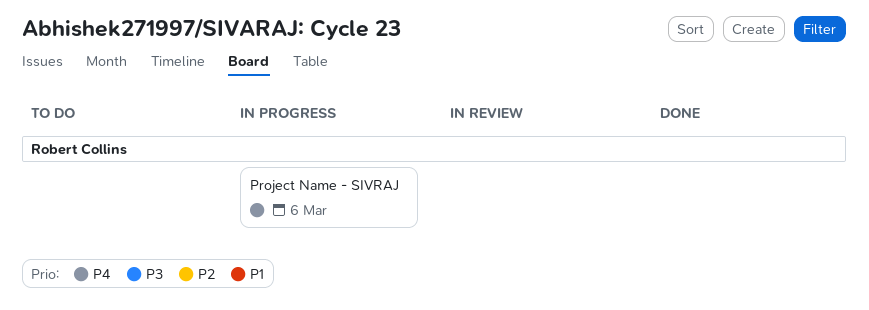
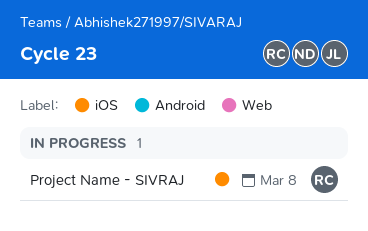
Project Name - SIVRAJ, due: Mar 6 -> Mar 8

